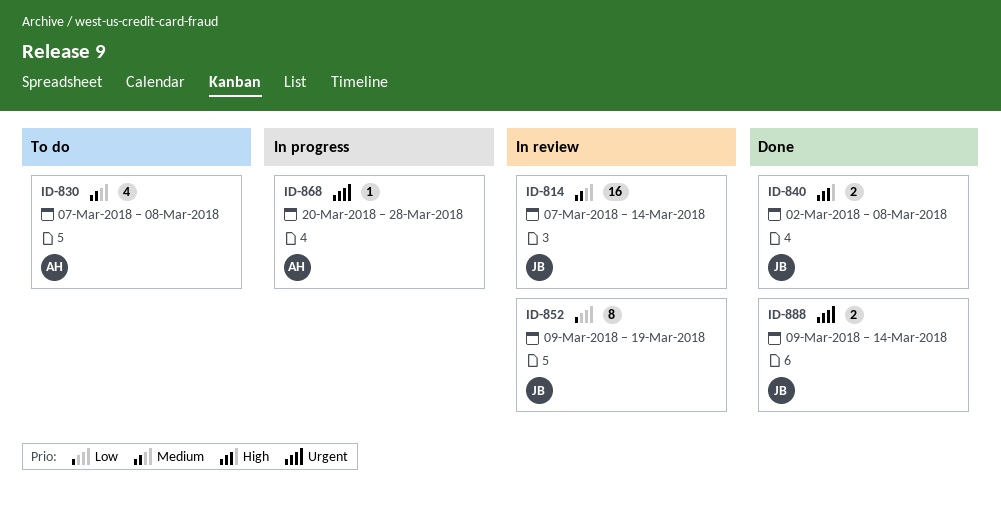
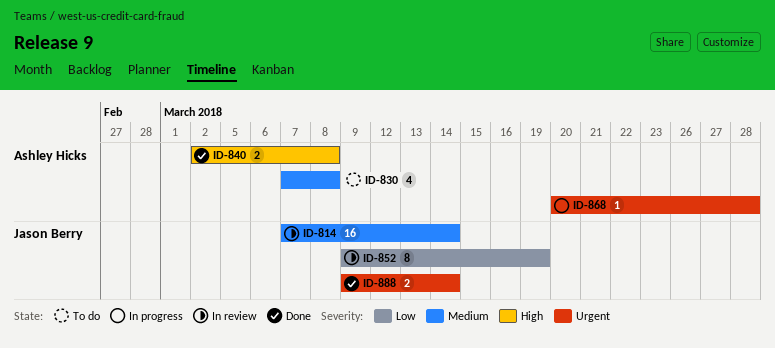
ID-840, owner: Jason Berry -> Ashley Hicks

